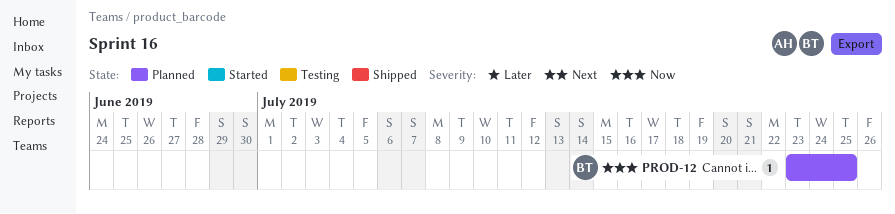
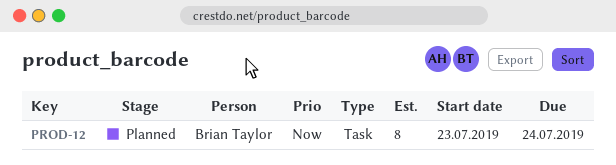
PROD-12, estimate: 1 -> 8
PROD-12, due: Jul 25 -> Jul 24

